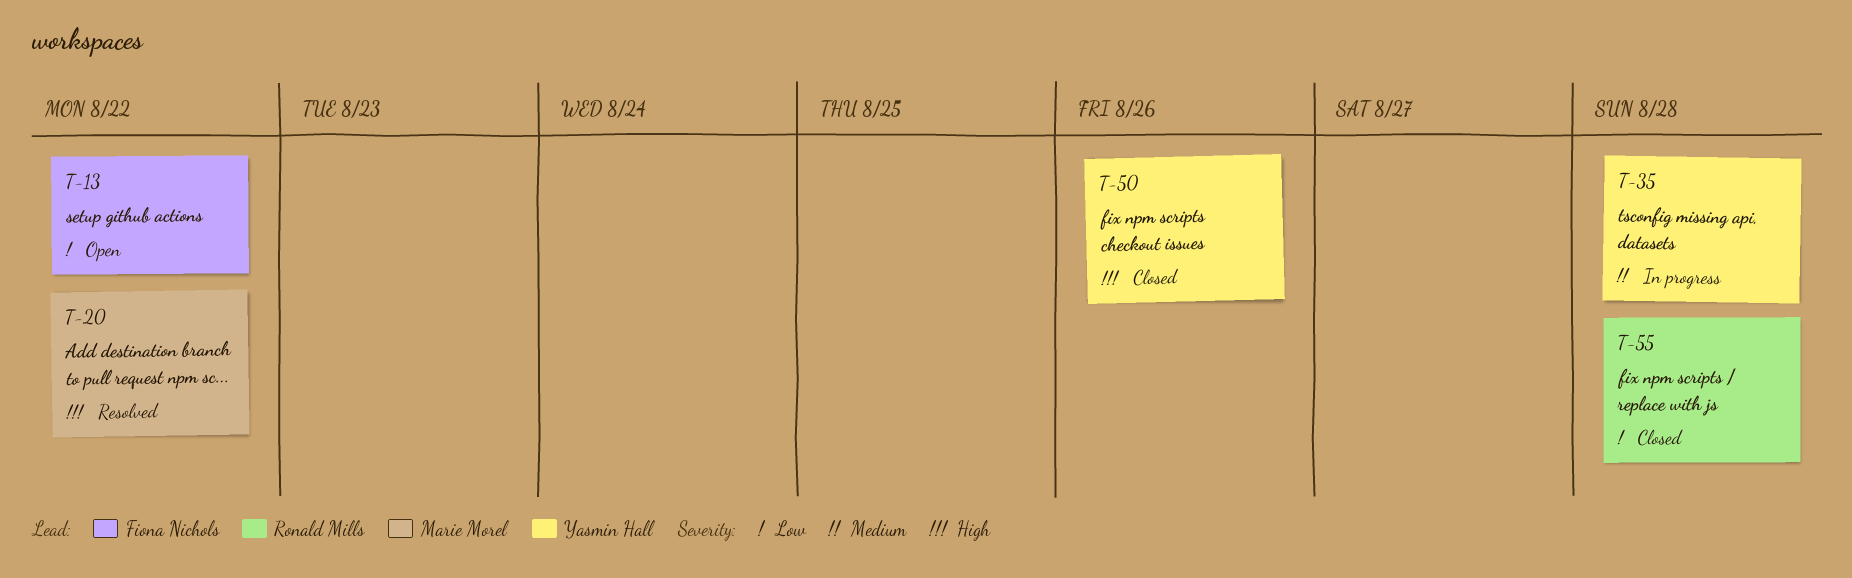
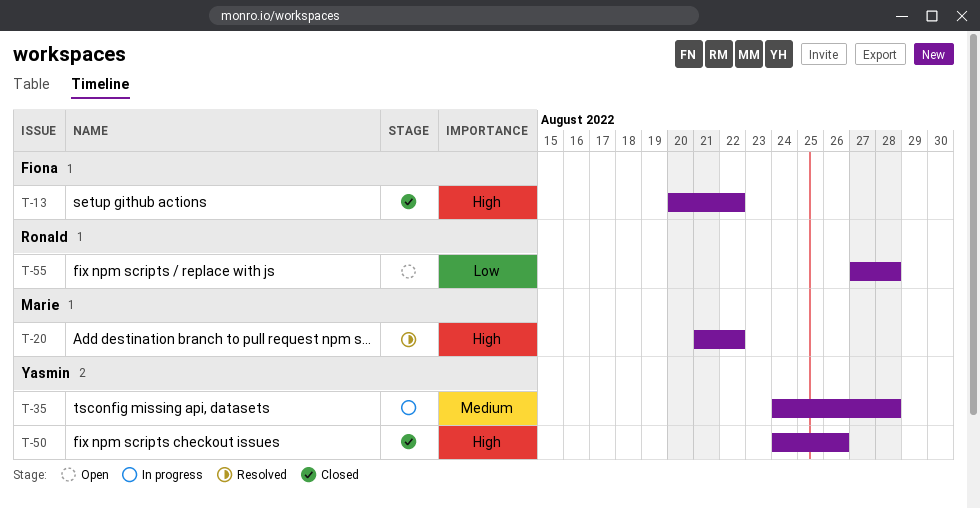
T-13, status: Open -> Closed
T-13, priority: Low -> High
T-55, status: Closed -> Open

